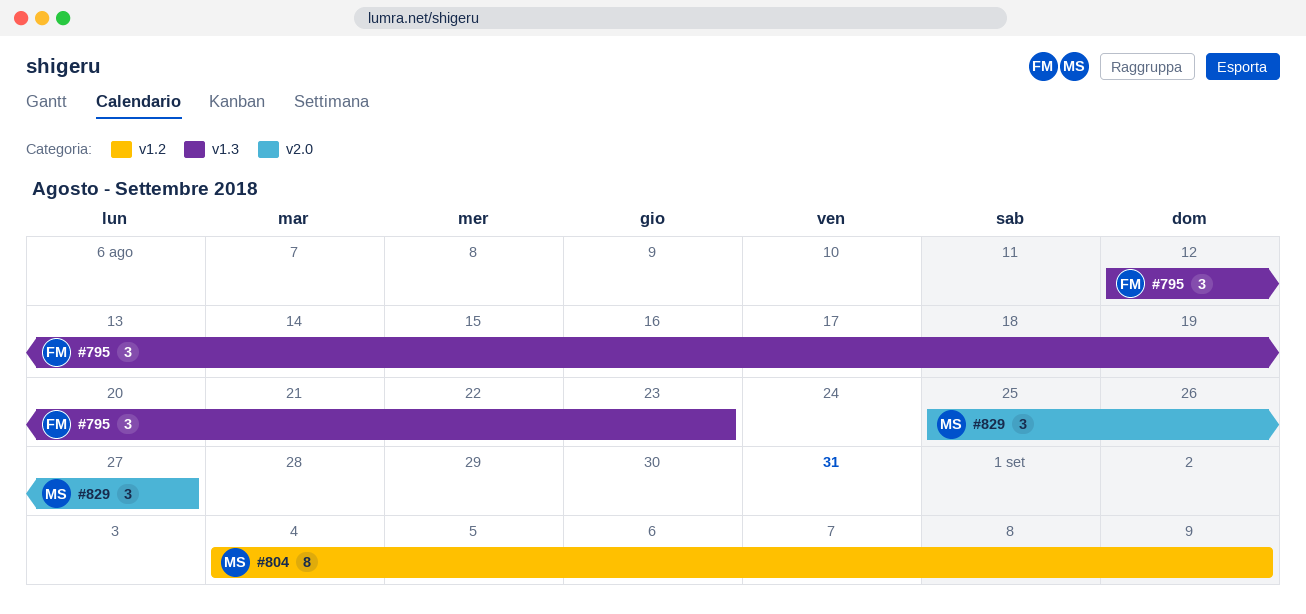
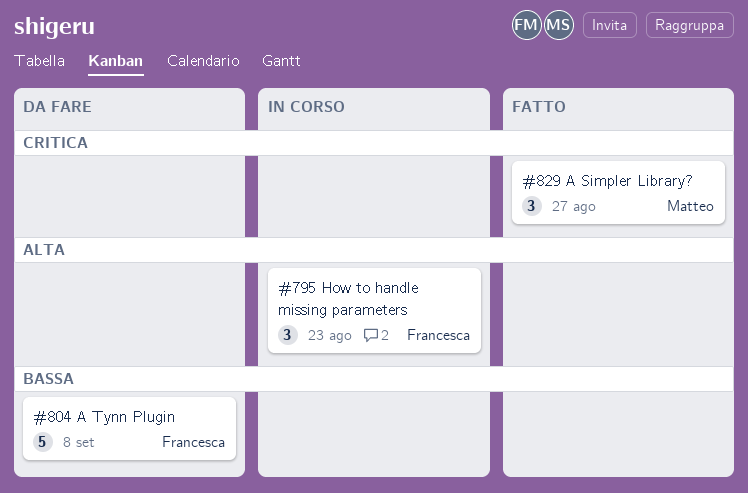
#804, owner: Matteo -> Francesca
#804, estimate: 8 -> 5
#804, due: Sep 9 -> Sep 8

